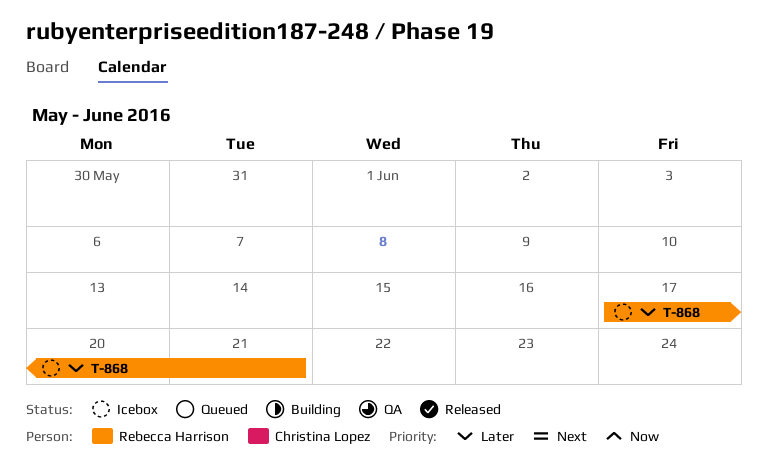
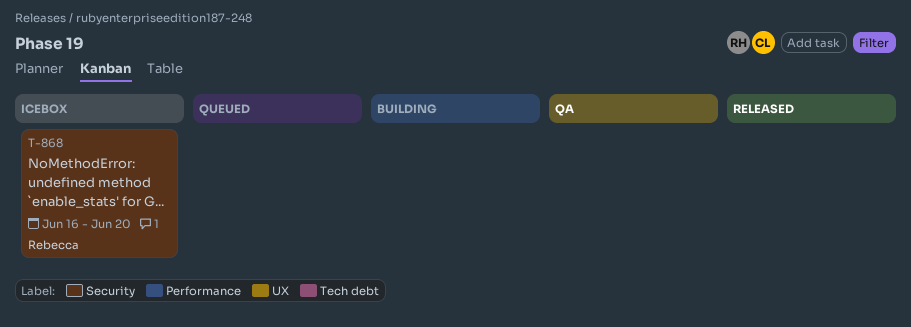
T-868, start: Jun 17 -> Jun 16
T-868, due: Jun 21 -> Jun 20

